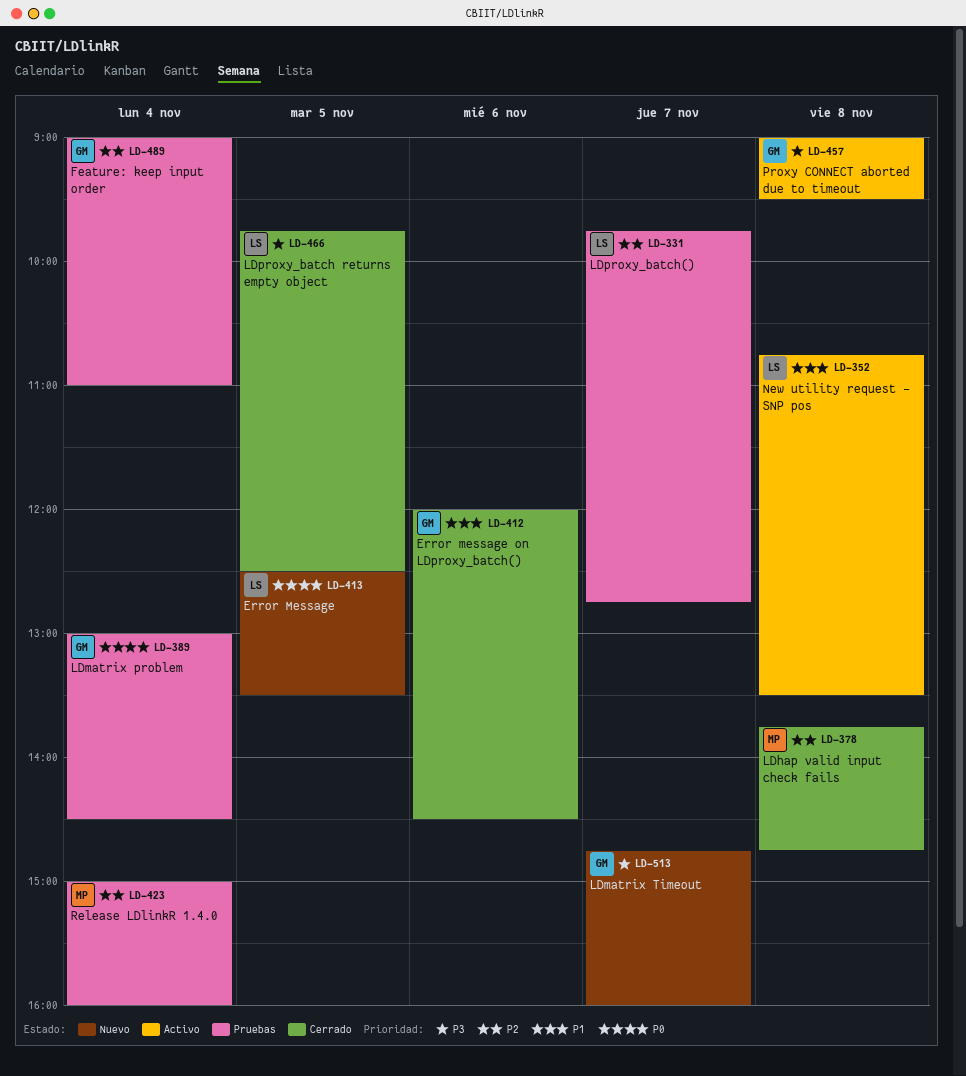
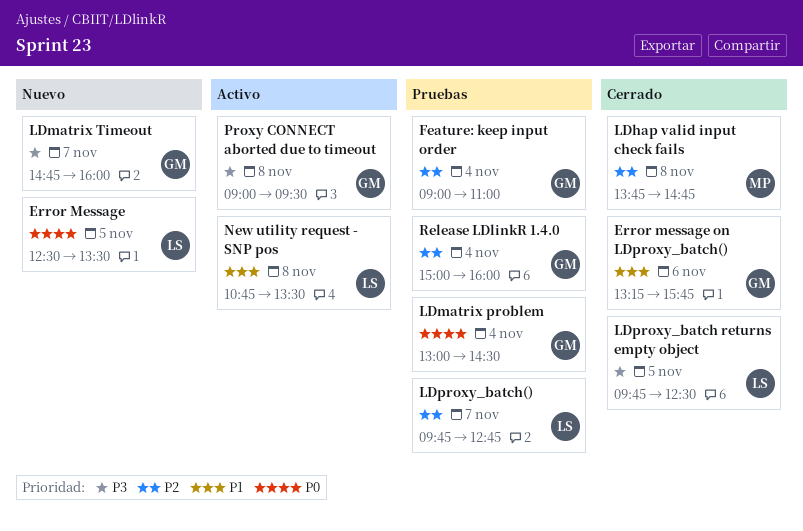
Error message on LDproxy_batch(), begins: 12:00 -> 13:15
Error message on LDproxy_batch(), ends: 14:30 -> 15:45
Release LDlinkR 1.4.0, owner: MP -> GM

